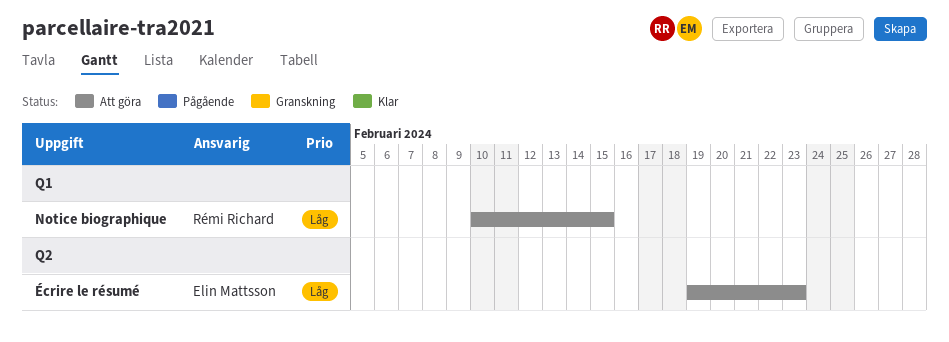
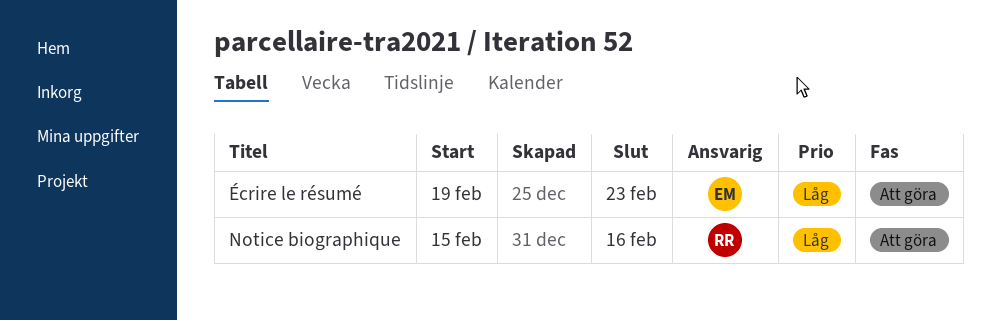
Notice biographique, start: Feb 10 -> Feb 15
Notice biographique, due: Feb 15 -> Feb 16

